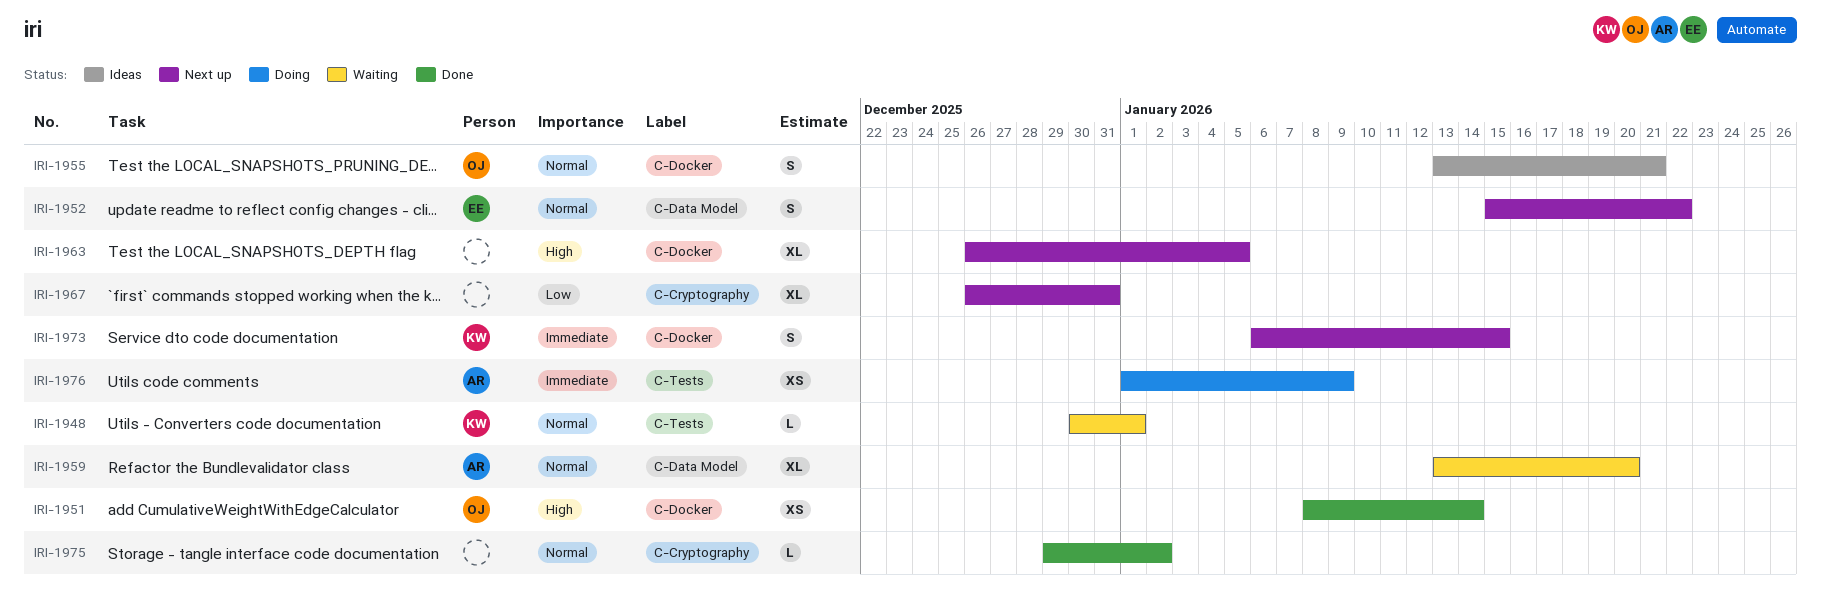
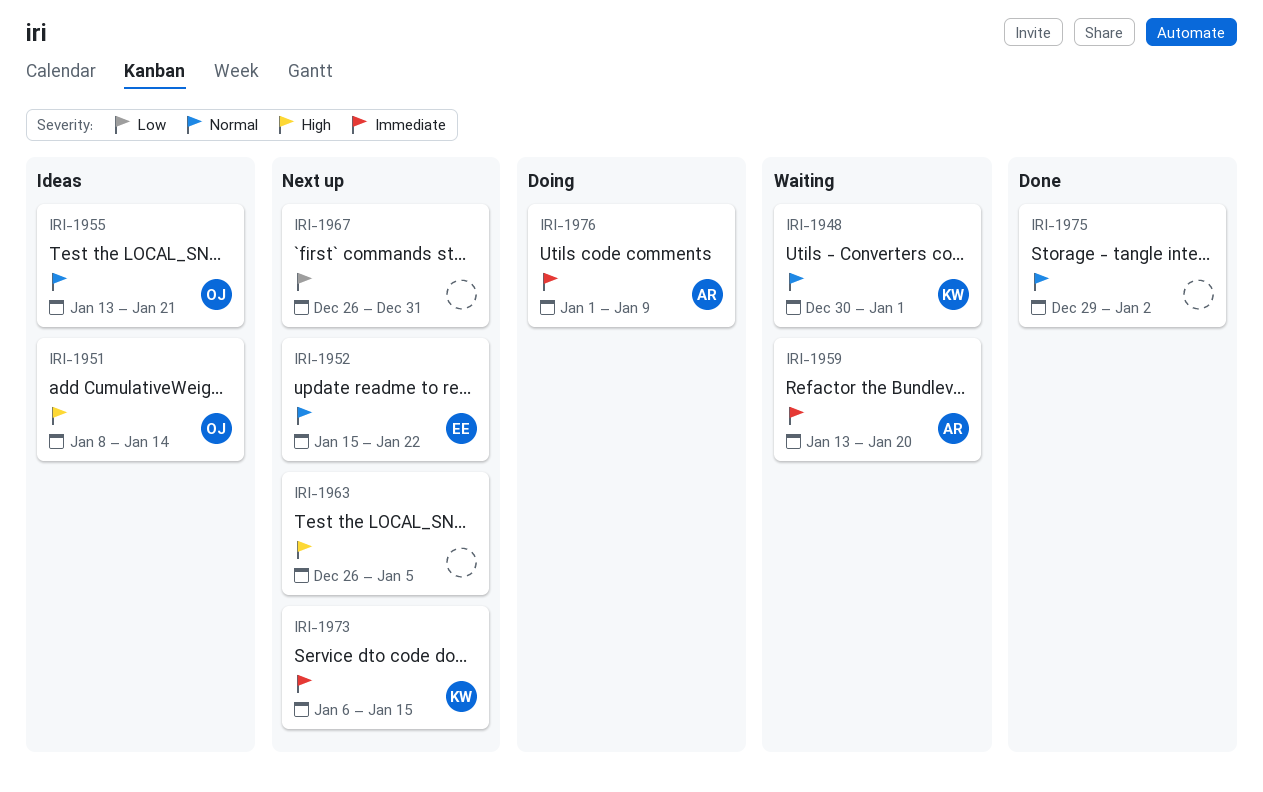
IRI-1951, status: Done -> Ideas
IRI-1959, priority: Normal -> Immediate

